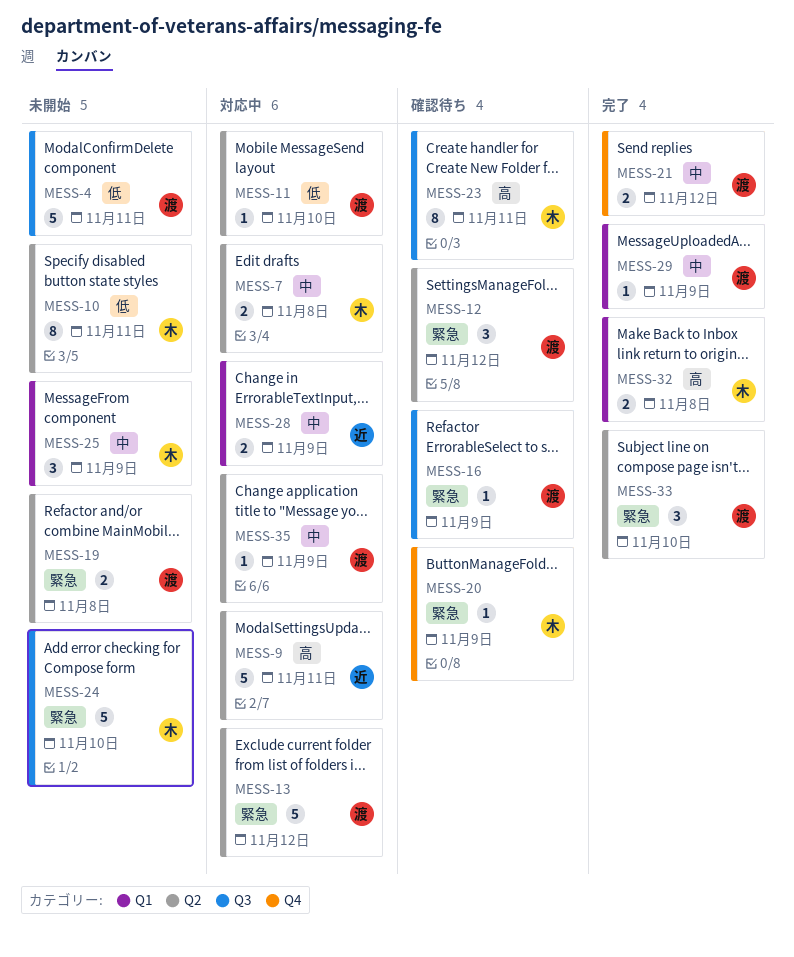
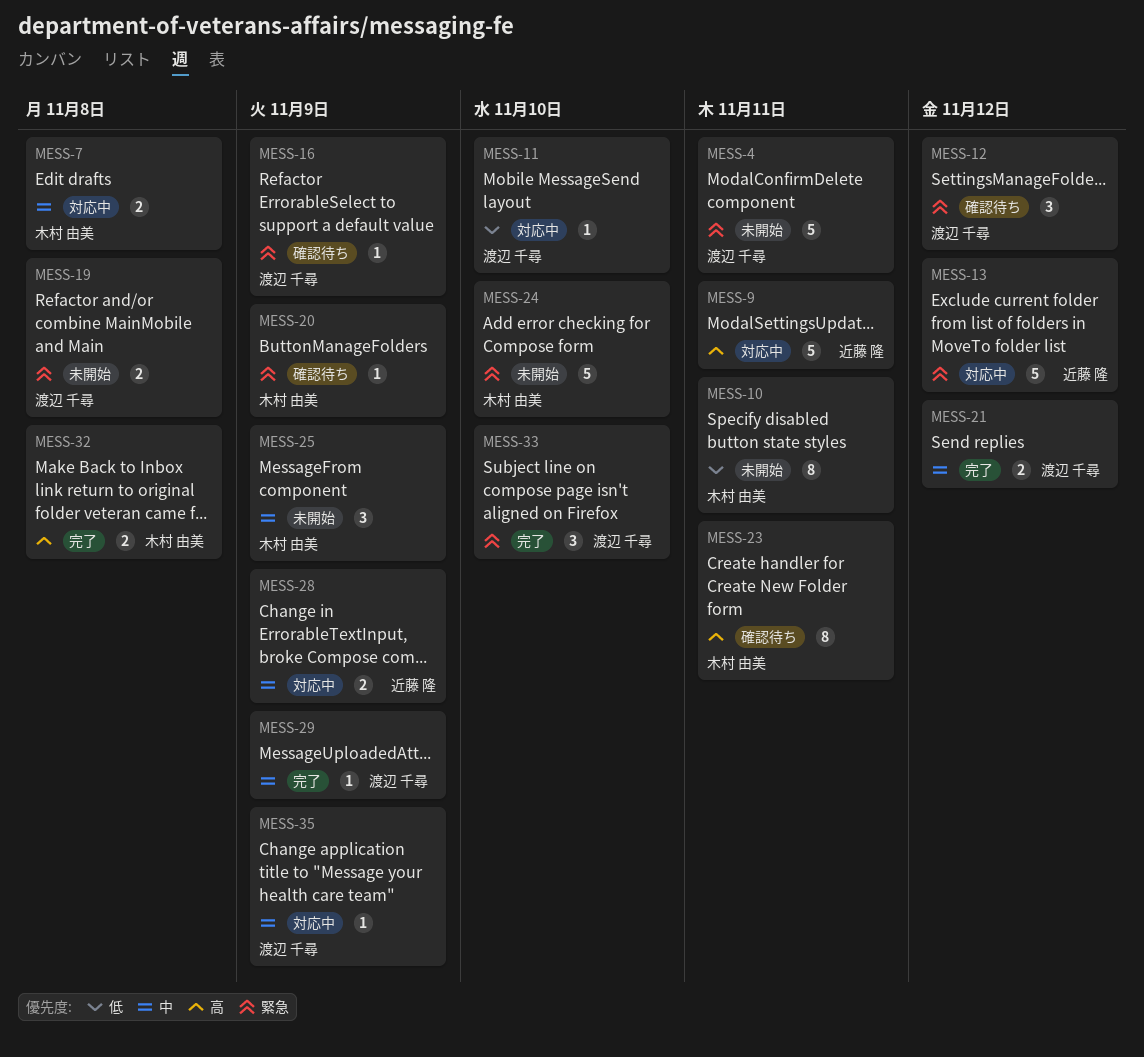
MESS-4, priority: 低 -> 緊急
MESS-13, owner: 渡辺 千尋 -> 近藤 隆

